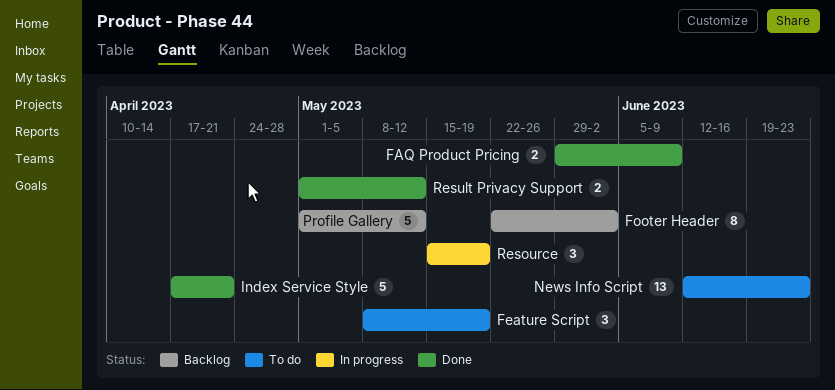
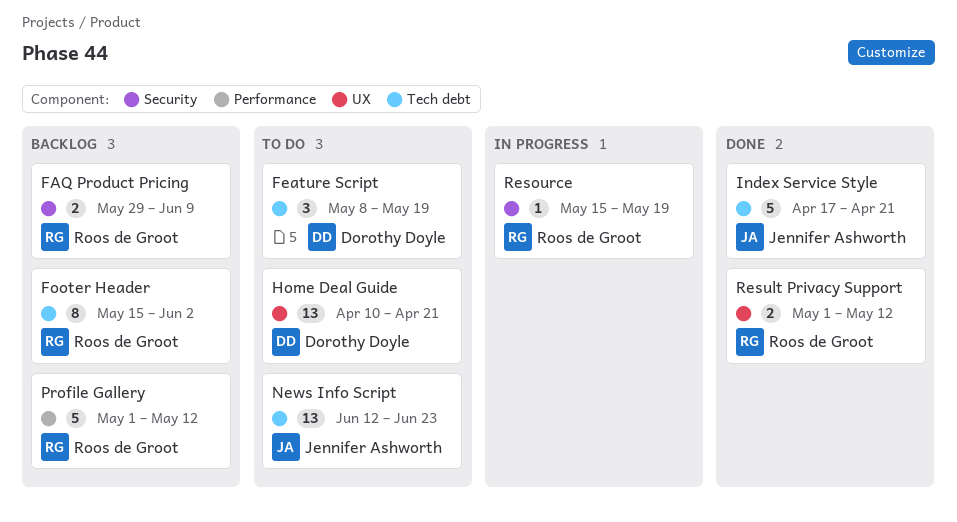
FAQ Product Pricing, status: Done -> Backlog
Footer Header, start: May 22 -> May 15
Home Deal Guide: none -> present
Resource, estimate: 3 -> 1

